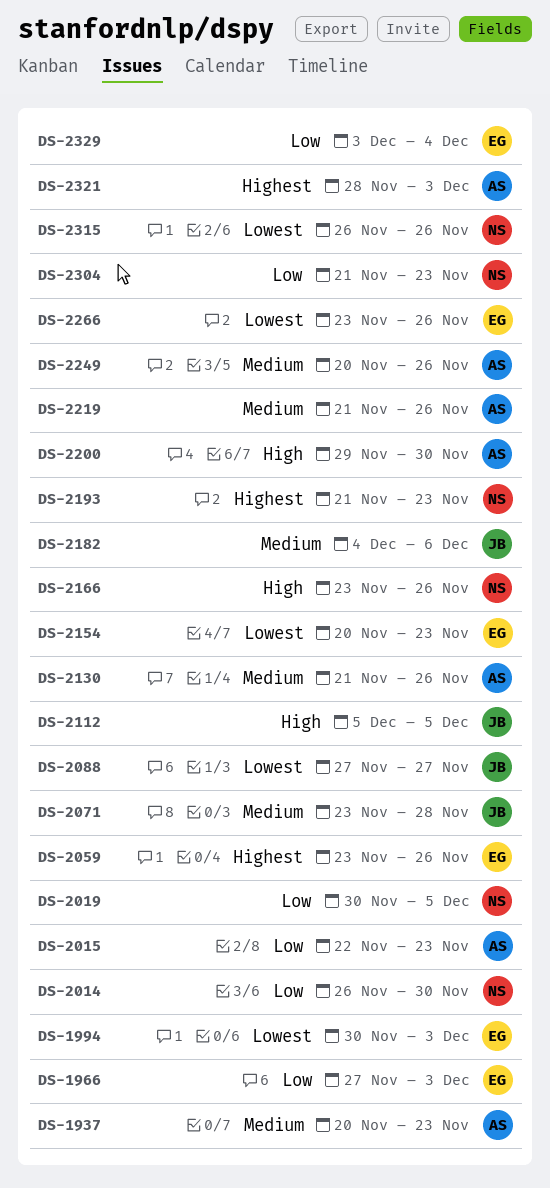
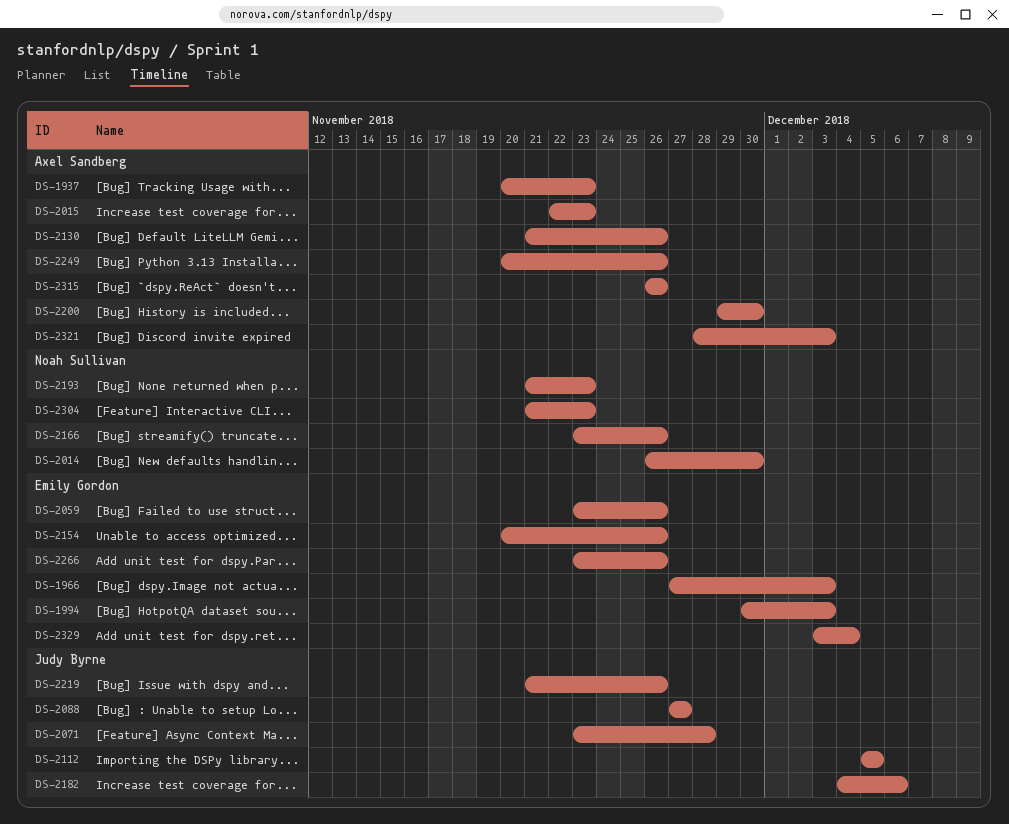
DS-2019: present -> none
DS-2154, due: Nov 23 -> Nov 26
DS-2219, owner: Axel Sandberg -> Judy Byrne
DS-2315, owner: Noah Sullivan -> Axel Sandberg

